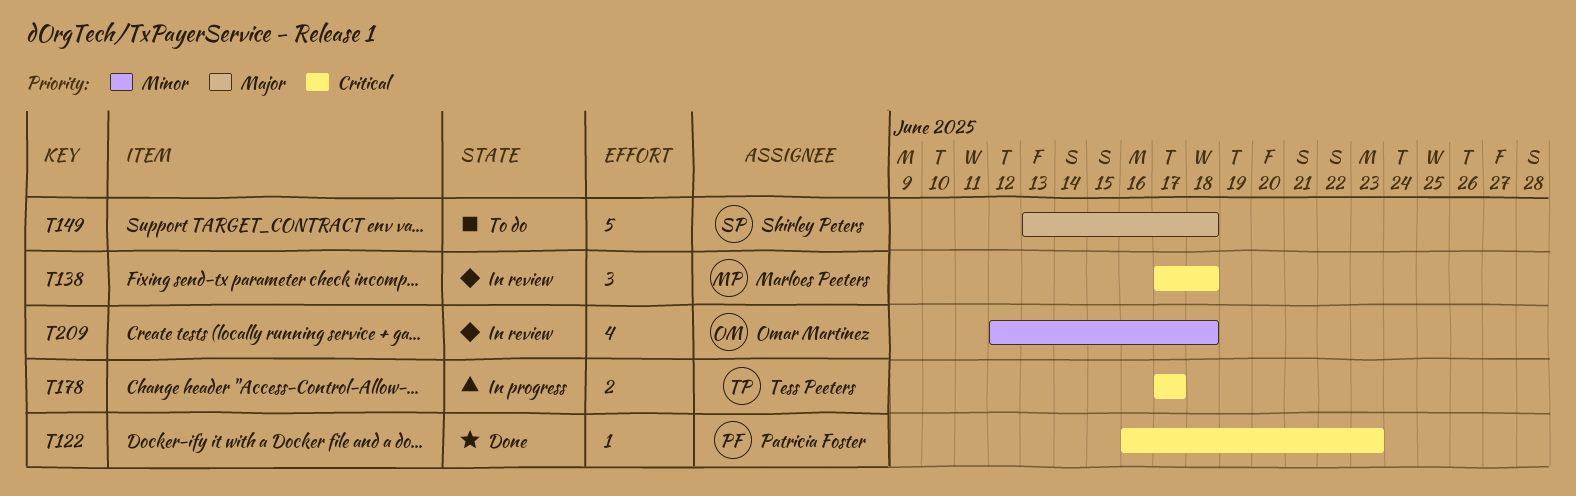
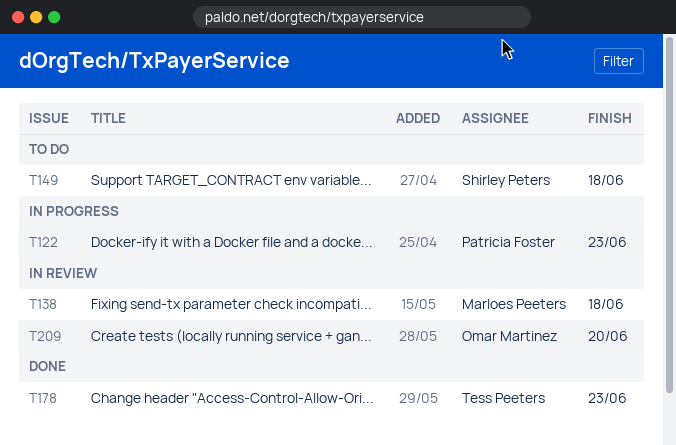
T122, status: Done -> In progress
T178, status: In progress -> Done
T178, due: Jun 17 -> Jun 23
T209, due: Jun 18 -> Jun 20

